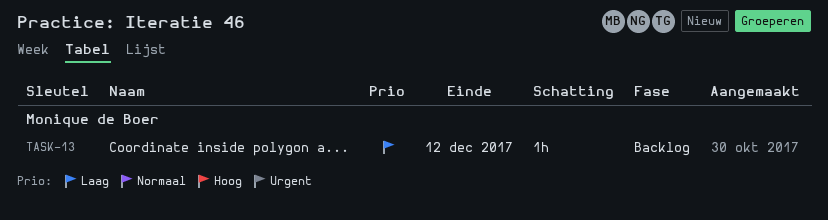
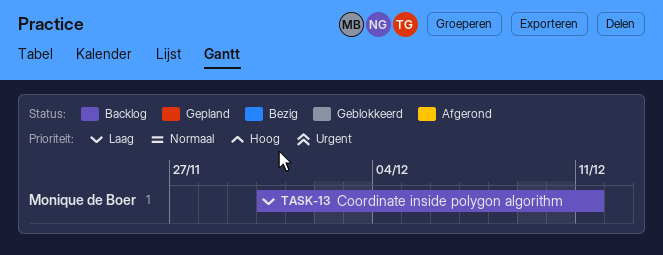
TASK-13, due: Dec 12 -> Dec 11

